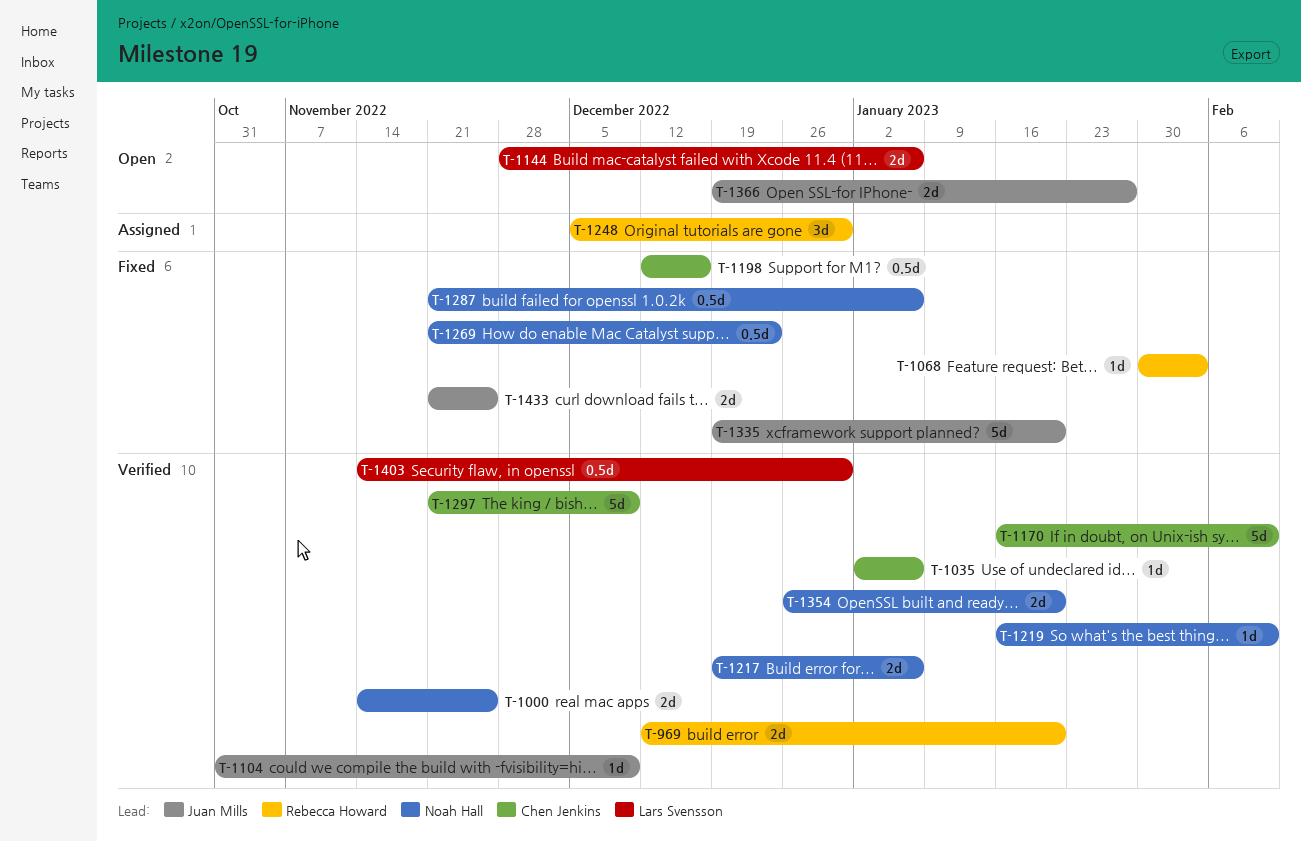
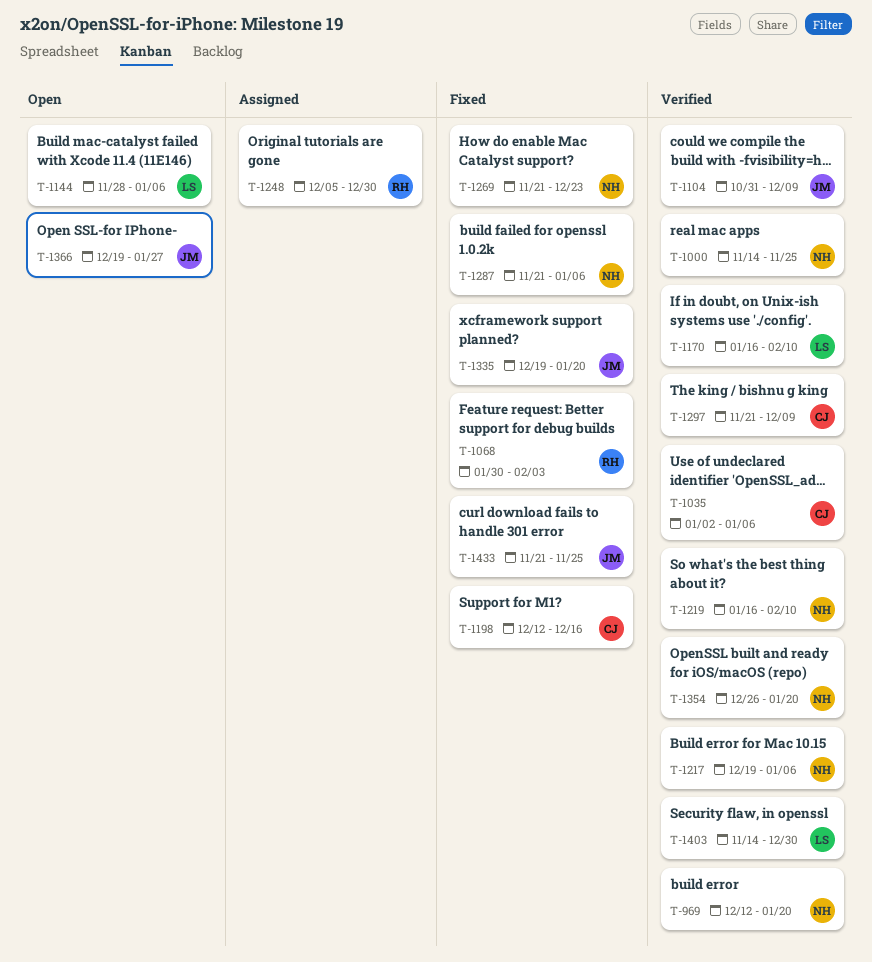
T-969, owner: Rebecca Howard -> Noah Hall
T-1170, owner: Chen Jenkins -> Lars Svensson

